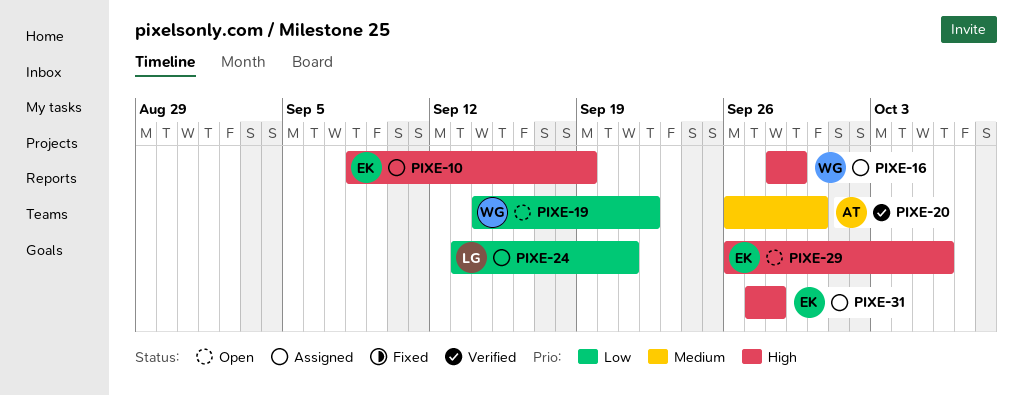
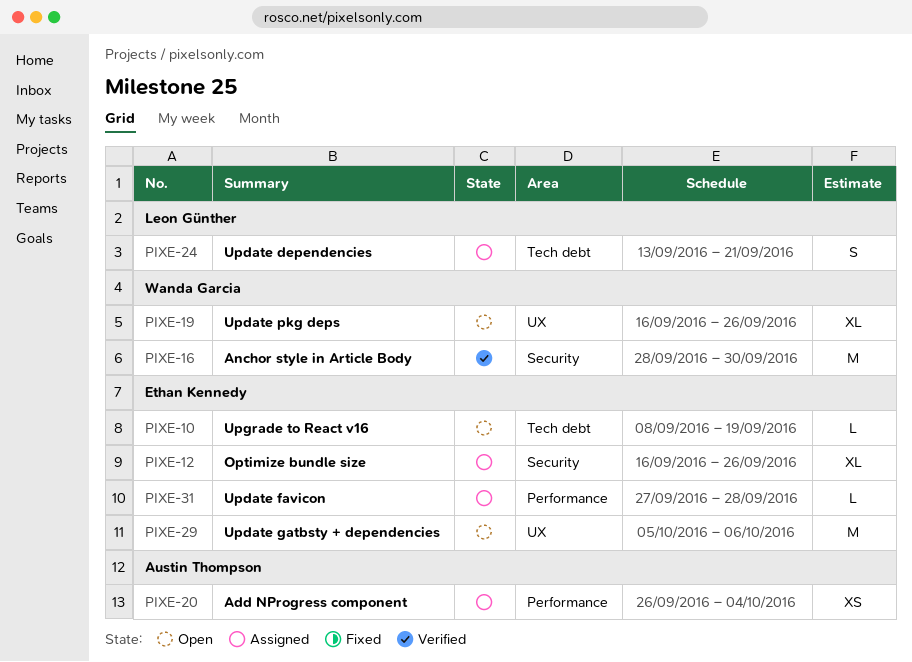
PIXE-10, status: Assigned -> Open
PIXE-12: none -> present
PIXE-16, status: Assigned -> Verified
PIXE-16, due: Sep 29 -> Sep 30
PIXE-19, start: Sep 14 -> Sep 16
PIXE-19, due: Sep 22 -> Sep 26
PIXE-20, status: Verified -> Assigned
PIXE-20, due: Sep 30 -> Oct 4
PIXE-29, start: Sep 26 -> Oct 5

